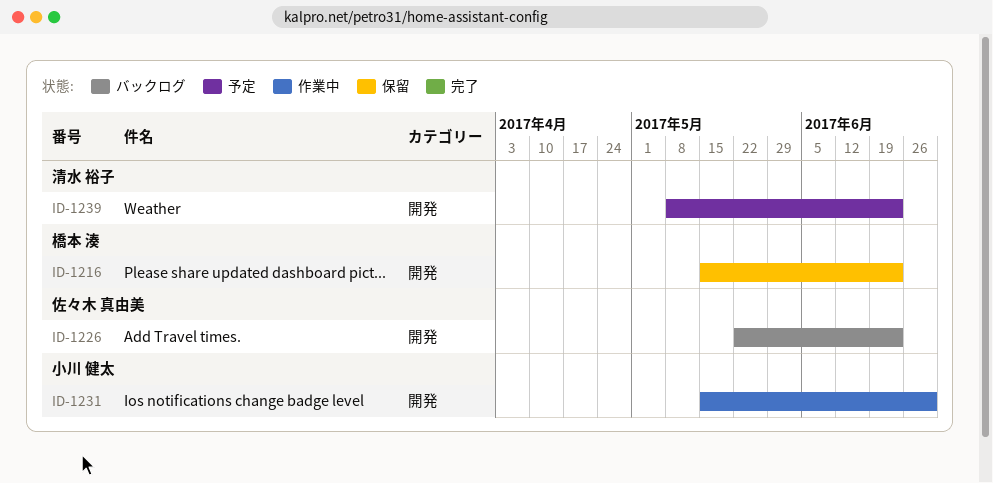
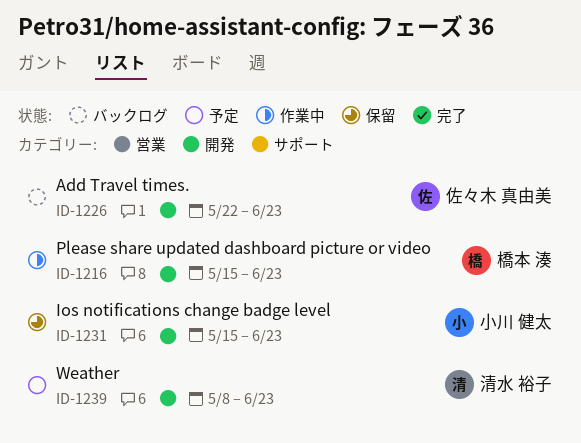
ID-1216, status: 保留 -> 作業中
ID-1231, status: 作業中 -> 保留
ID-1231, due: Jun 30 -> Jun 23

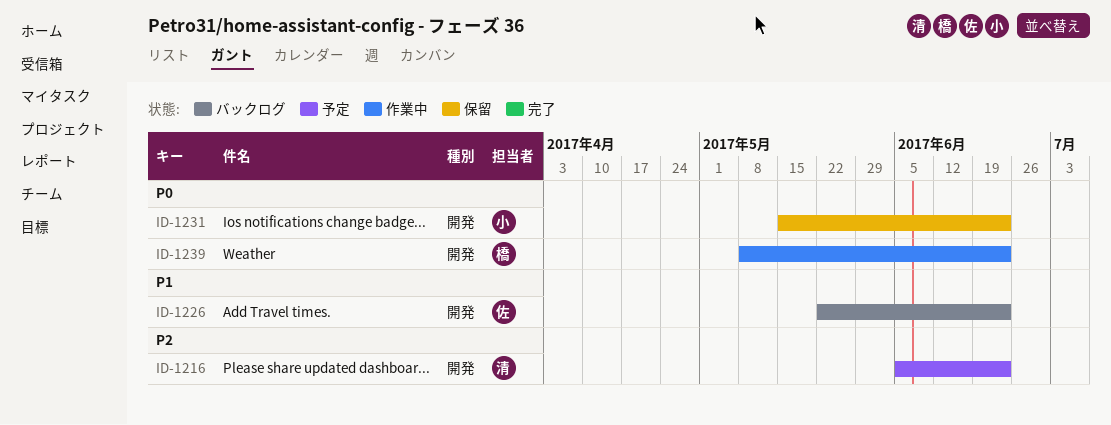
ID-1216, status: 作業中 -> 予定
ID-1216, owner: 橋本 湊 -> 清水 裕子
ID-1216, start: May 15 -> Jun 5
ID-1239, status: 予定 -> 作業中
ID-1239, owner: 清水 裕子 -> 橋本 湊

